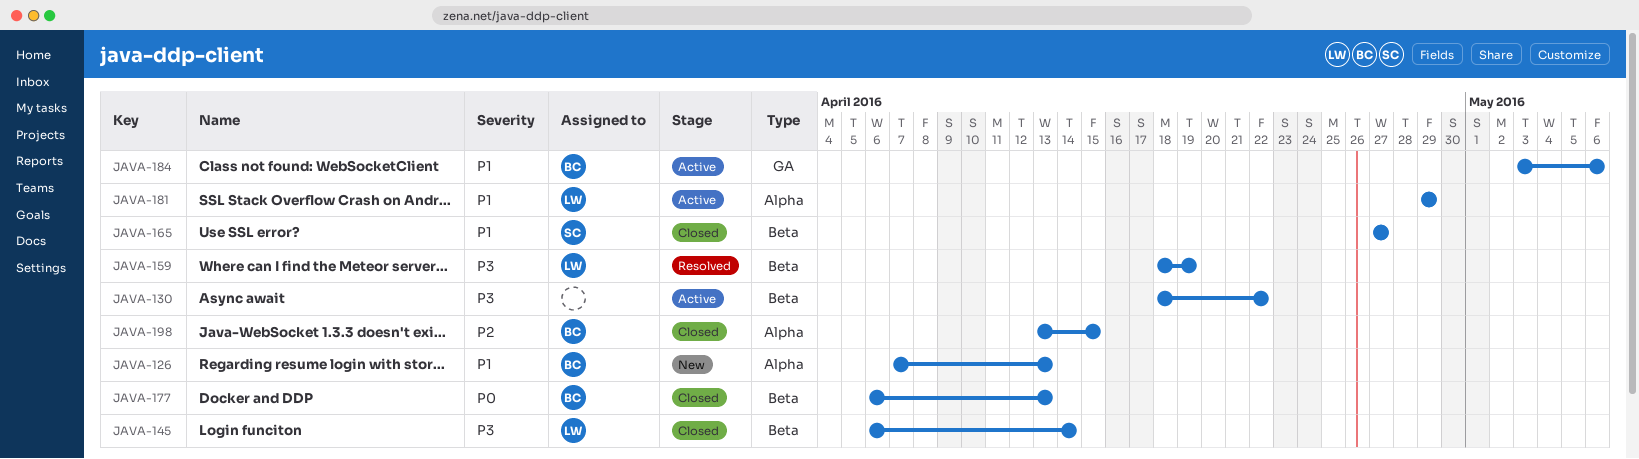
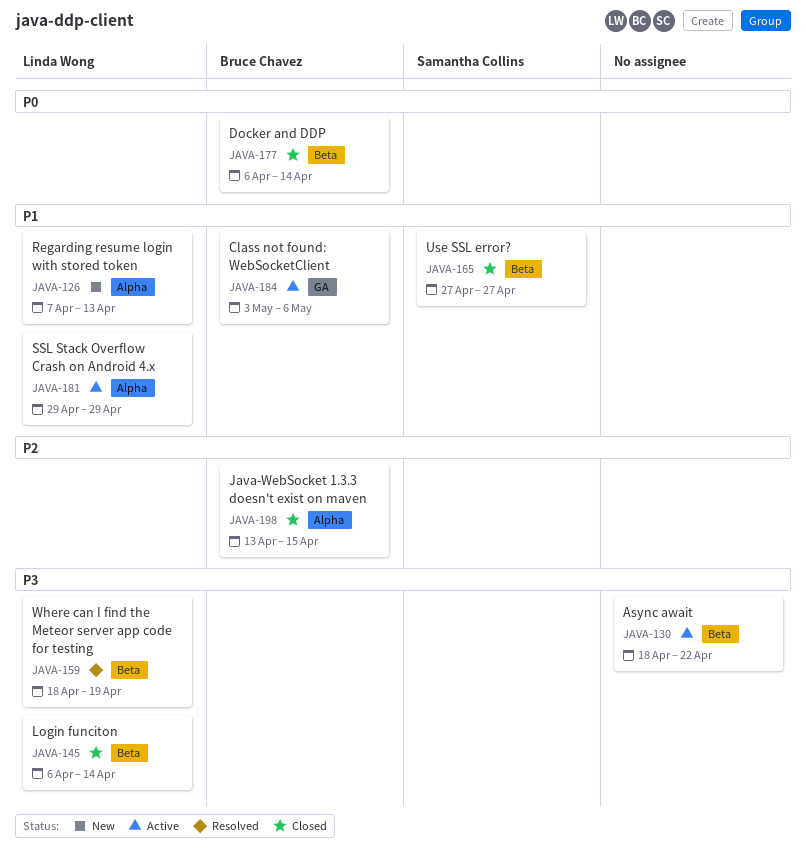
JAVA-126, owner: Bruce Chavez -> Linda Wong
JAVA-177, due: Apr 13 -> Apr 14

